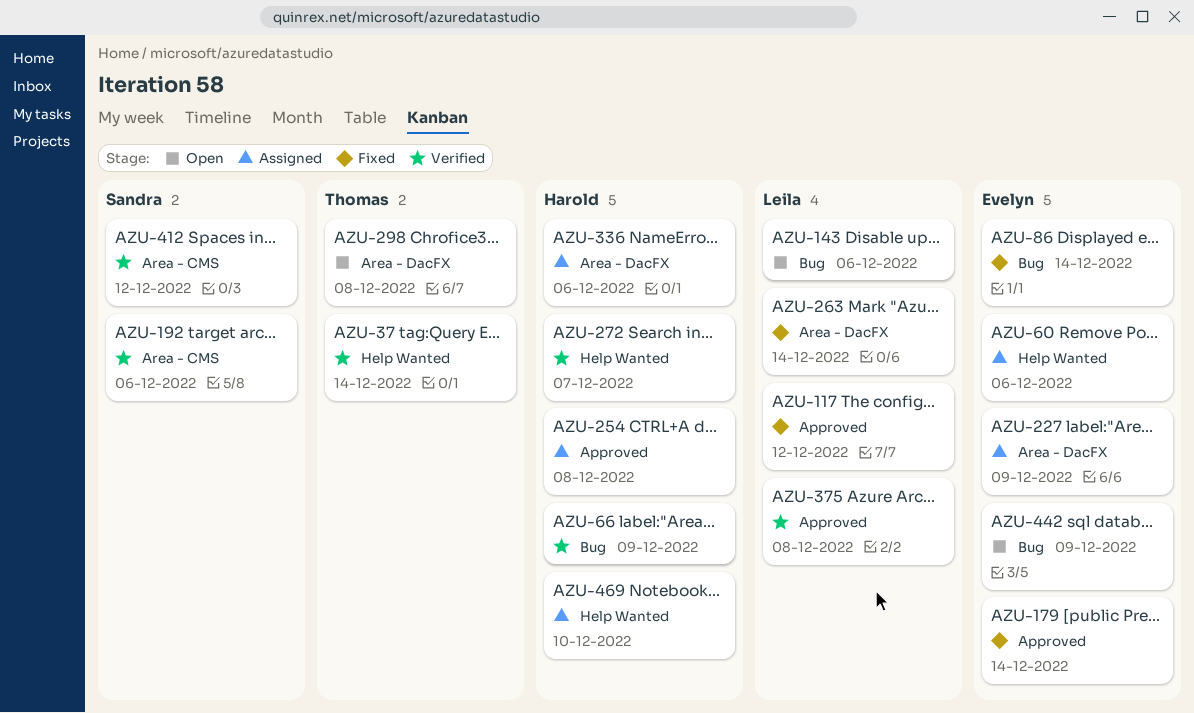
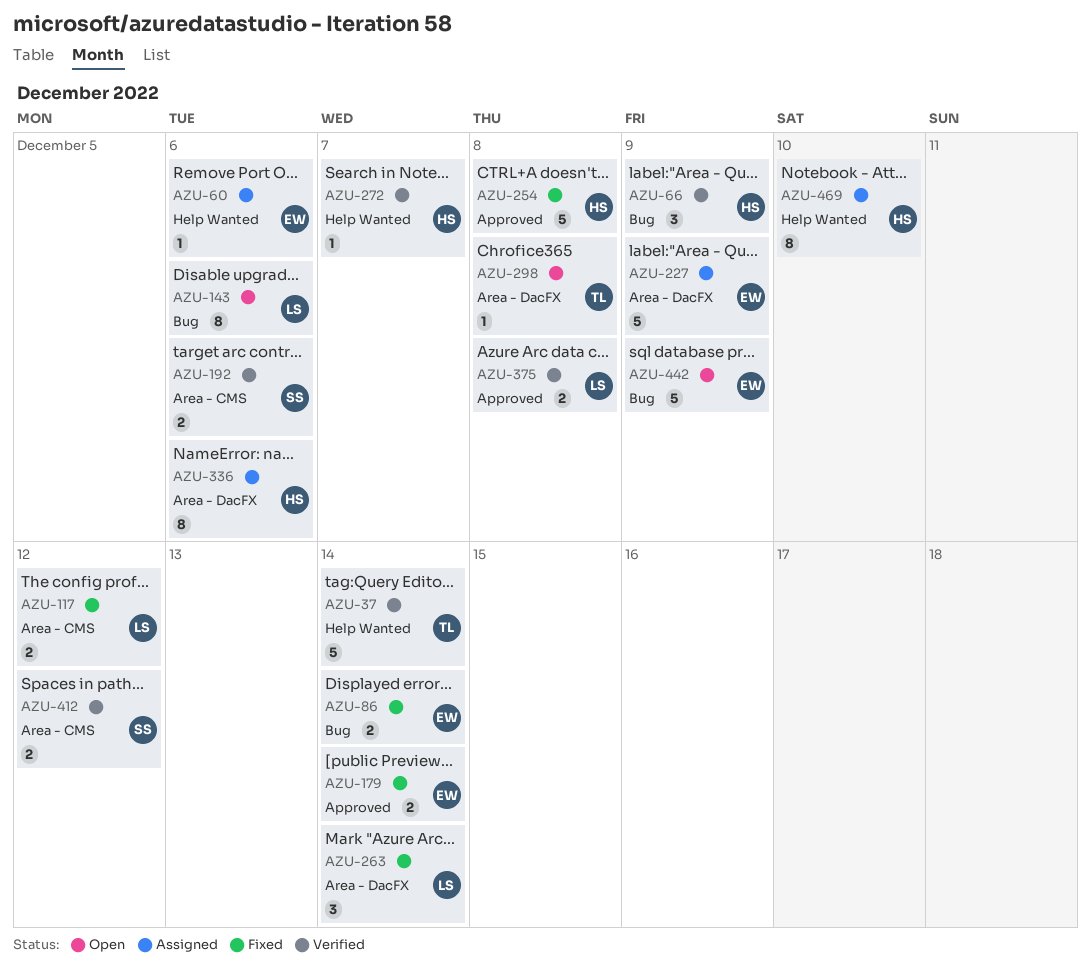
AZU-117, label: Approved -> Area - CMS
AZU-254, status: Assigned -> Fixed

